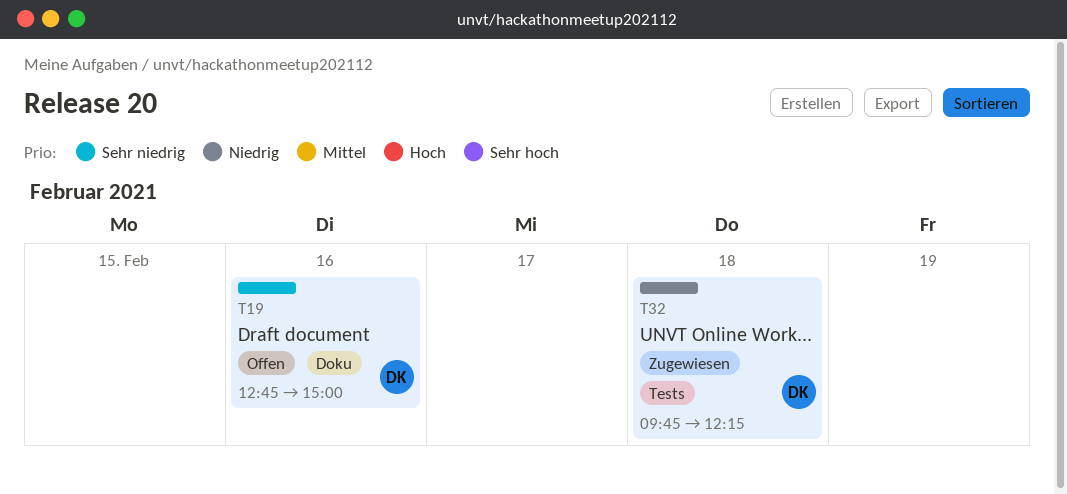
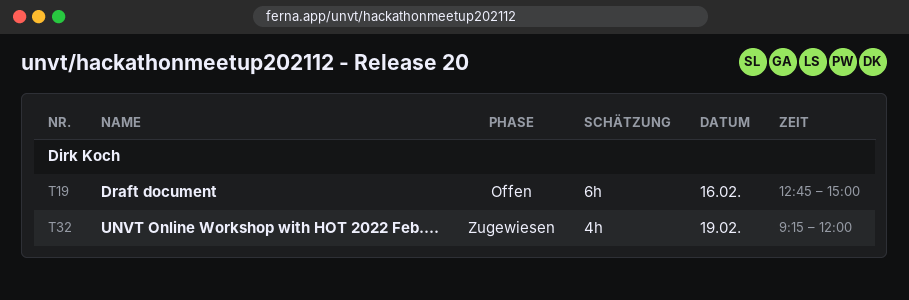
T32, day: Feb 18 -> Feb 19
T32, begins: 09:45 -> 09:15
T32, ends: 12:15 -> 12:00

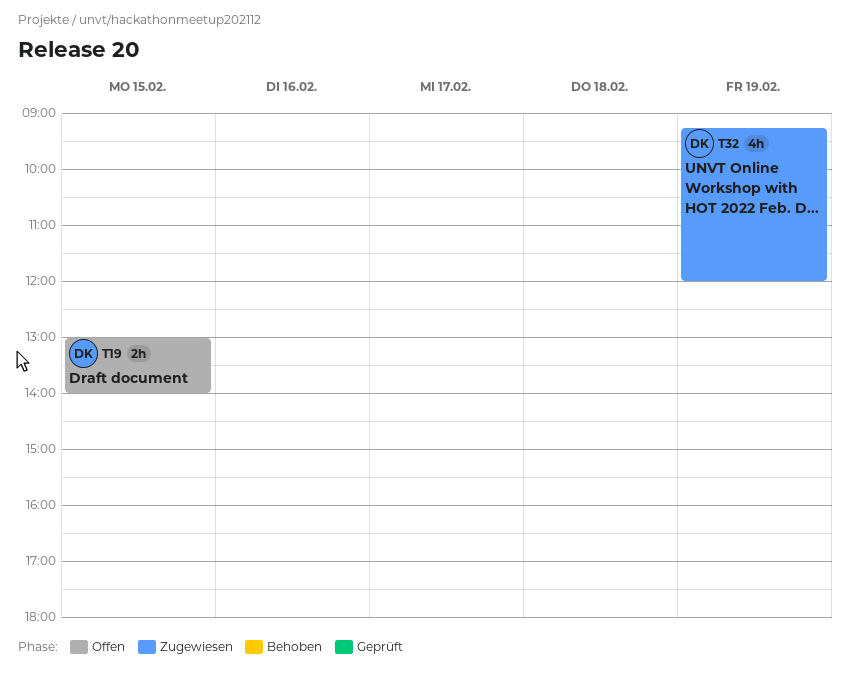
T19, estimate: 6h -> 2h
T19, day: Feb 16 -> Feb 15
T19, begins: 12:45 -> 13:00
T19, ends: 15:00 -> 14:00

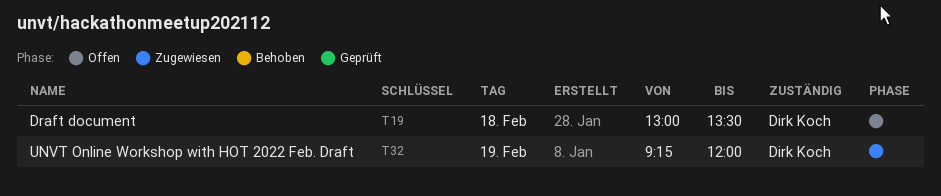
T19, day: Feb 15 -> Feb 18
T19, ends: 14:00 -> 13:30

